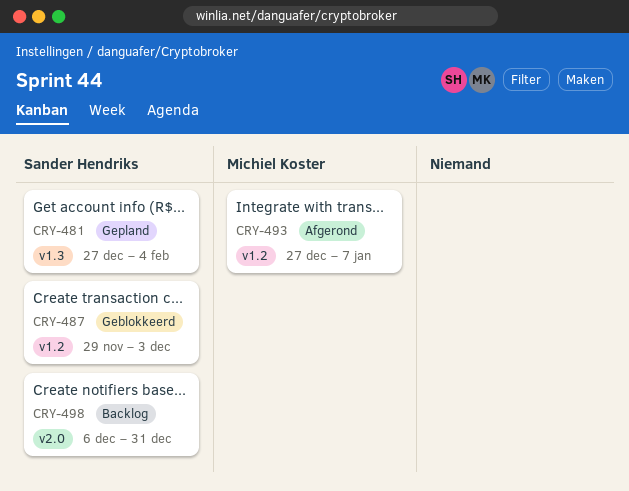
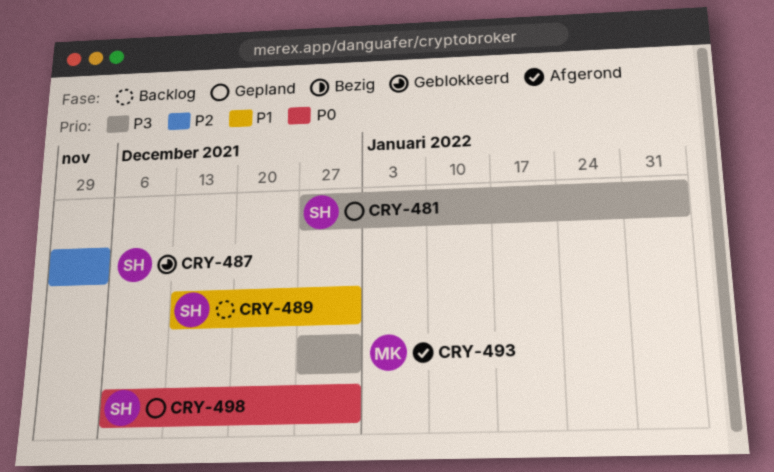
CRY-489: none -> present
CRY-493, due: Jan 7 -> Dec 31
CRY-498, status: Backlog -> Gepland

